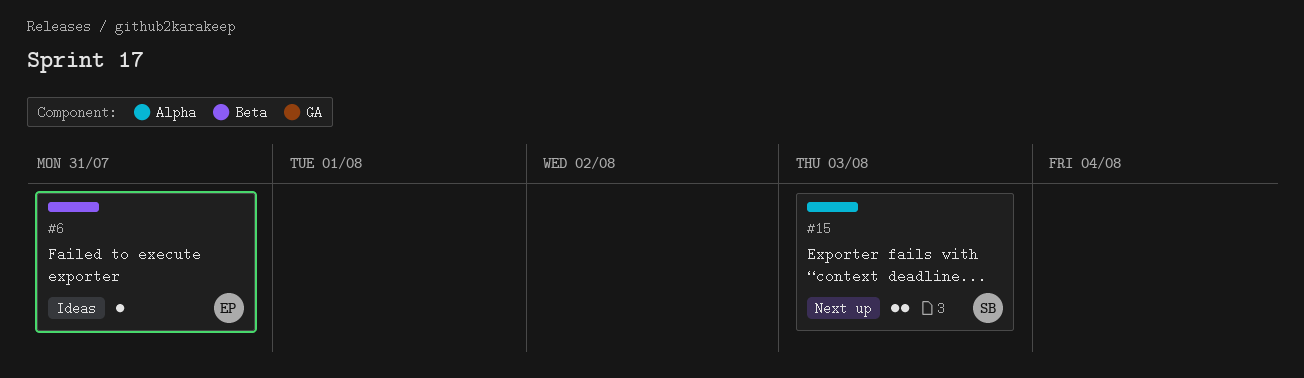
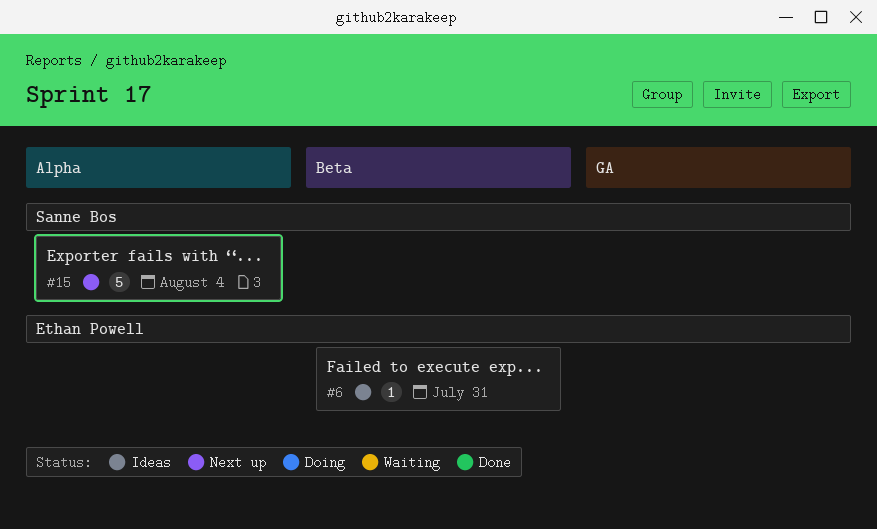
#15, estimate: 2 -> 5
#15, due: Aug 3 -> Aug 4

